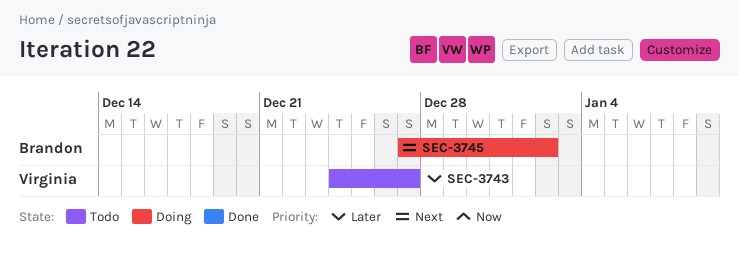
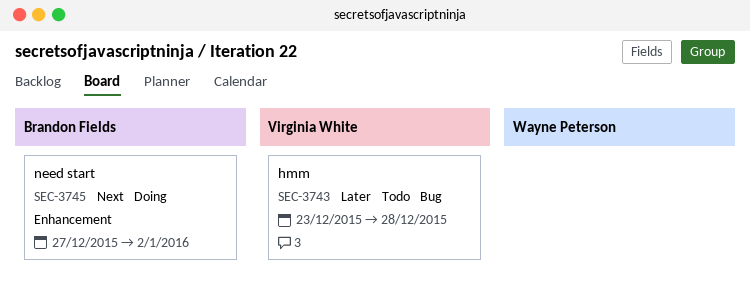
SEC-3743, start: Dec 24 -> Dec 23
SEC-3743, due: Dec 27 -> Dec 28

